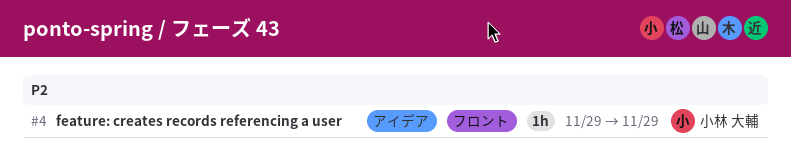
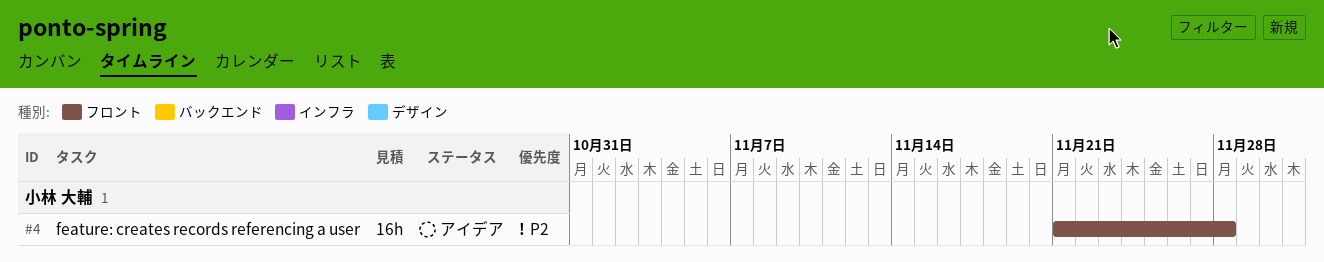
#4, estimate: 1h -> 16h
#4, start: Nov 29 -> Nov 21
#4, due: Nov 29 -> Nov 28

